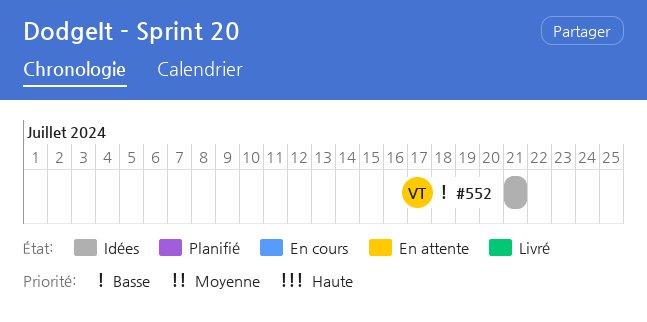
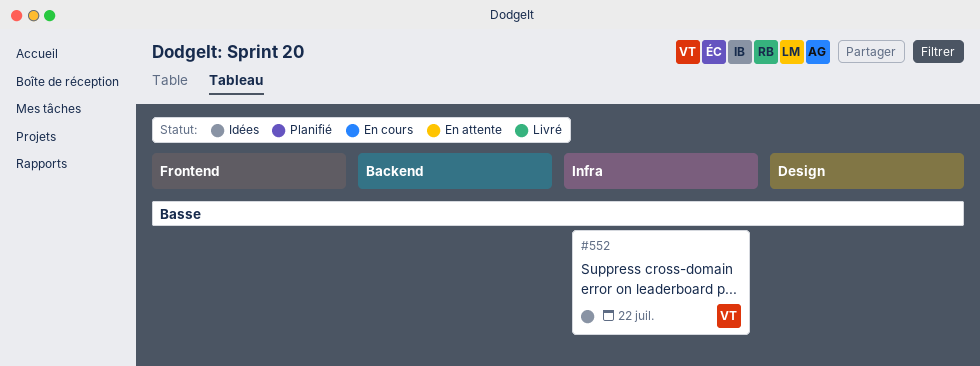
#552, due: Jul 21 -> Jul 22

